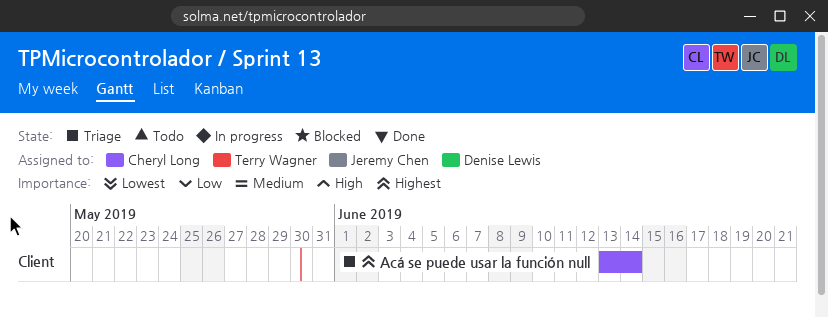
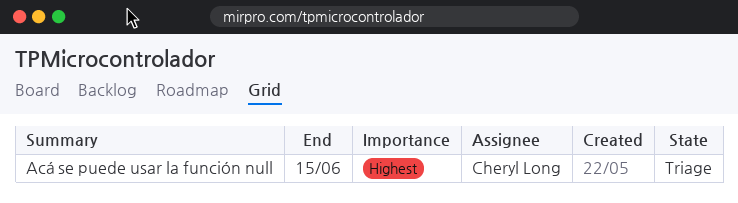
Acá se puede usar la función null, due: Jun 14 -> Jun 15

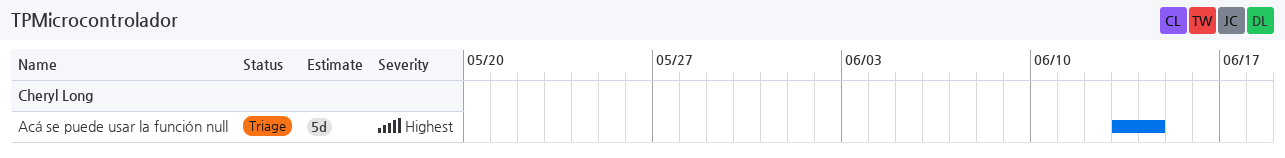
Acá se puede usar la función null, due: Jun 15 -> Jun 14

